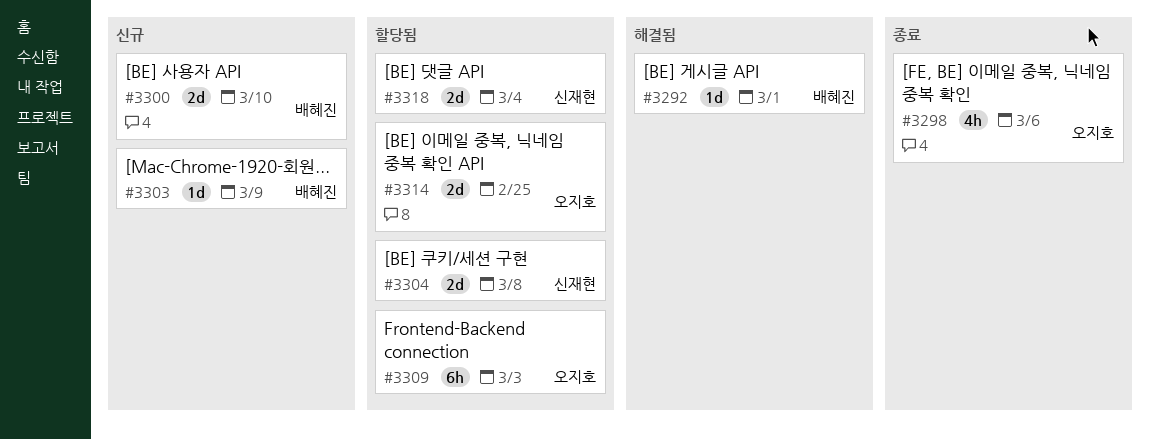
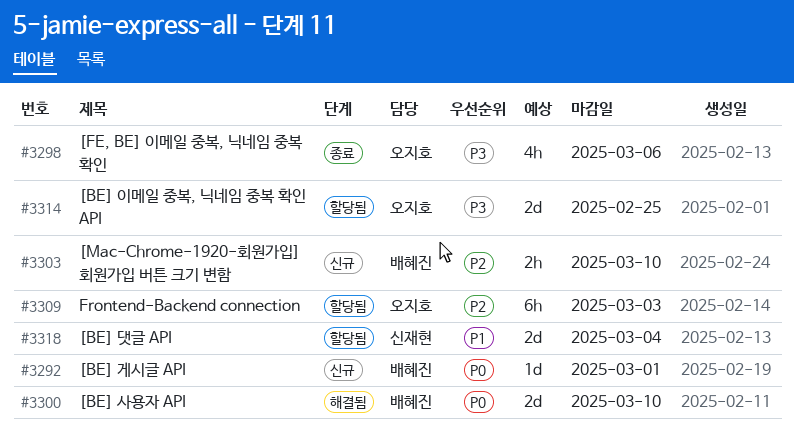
#3292, status: 해결됨 -> 신규
#3300, status: 신규 -> 해결됨
#3303, estimate: 1d -> 2h
#3303, due: Mar 9 -> Mar 10
#3304: present -> none

